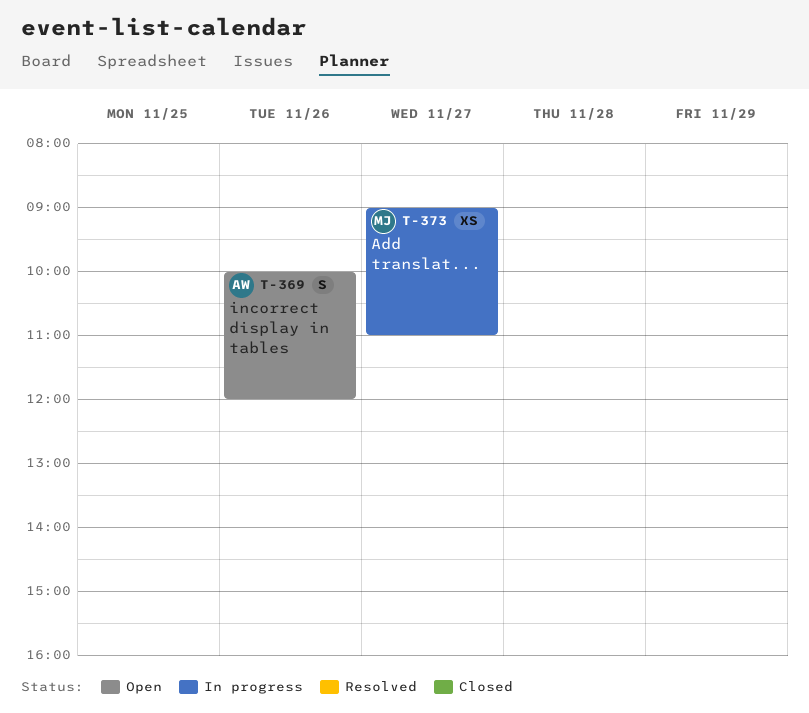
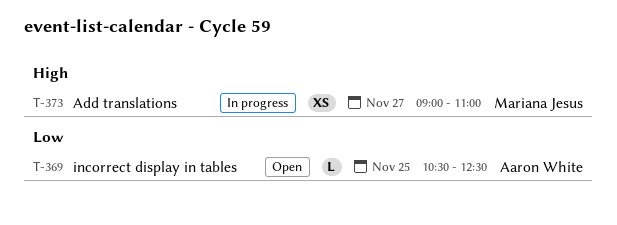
T-369, estimate: S -> L
T-369, day: Nov 26 -> Nov 25
T-369, begins: 10:00 -> 10:30
T-369, ends: 12:00 -> 12:30

